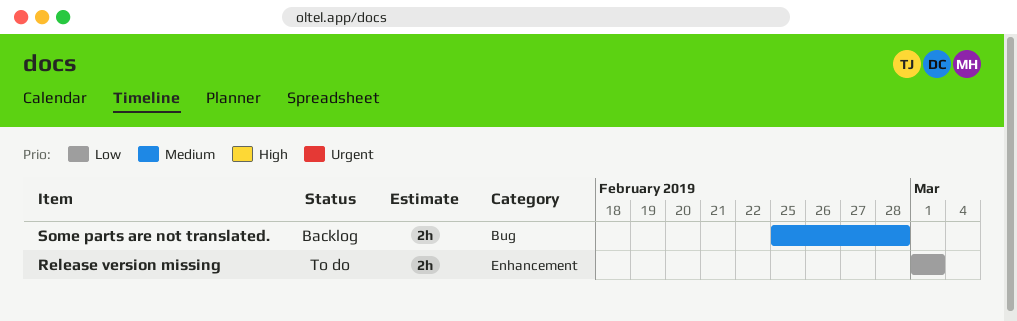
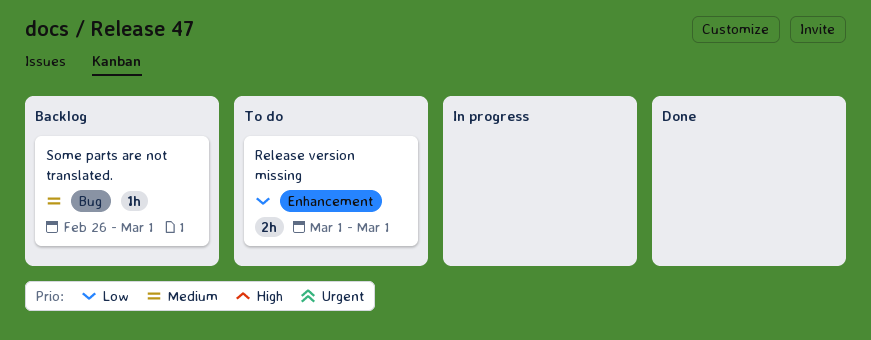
Some parts are not translated., estimate: 2h -> 1h
Some parts are not translated., start: Feb 25 -> Feb 26
Some parts are not translated., due: Feb 28 -> Mar 1

